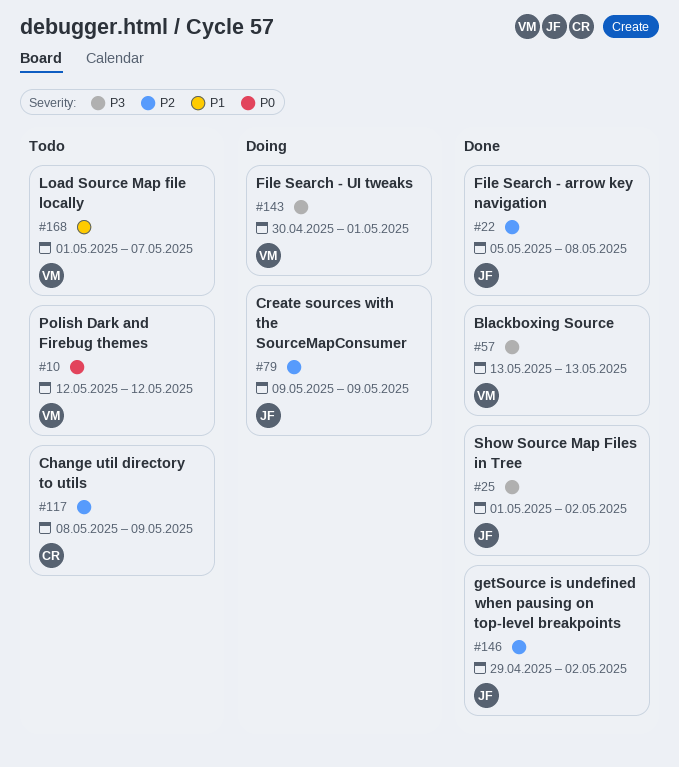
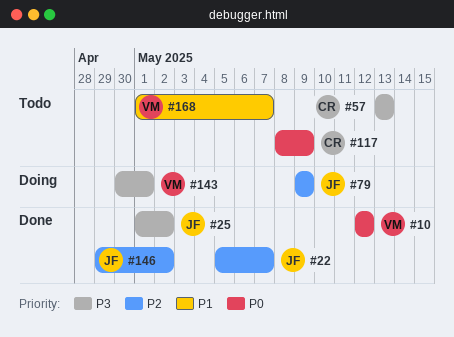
#10, status: Todo -> Done
#22, due: May 8 -> May 7
#57, status: Done -> Todo
#57, owner: VM -> CR
#117, priority: P2 -> P0

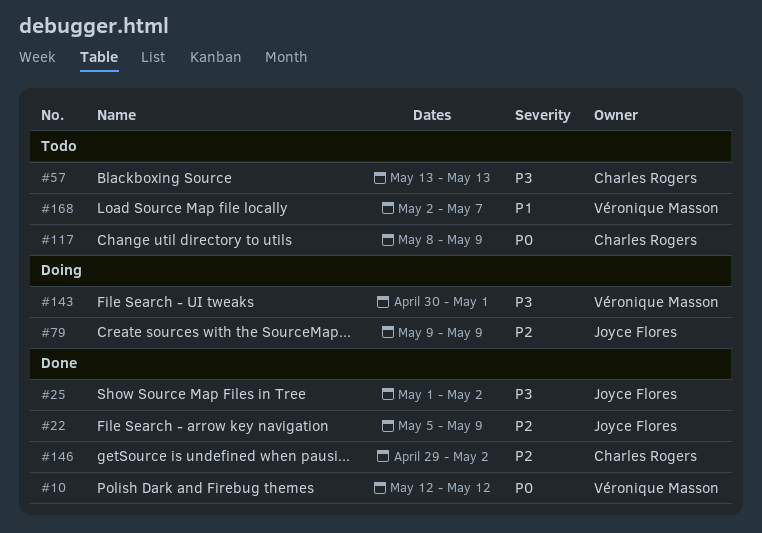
#22, due: May 7 -> May 9
#146, owner: Joyce Flores -> Charles Rogers
#168, start: May 1 -> May 2

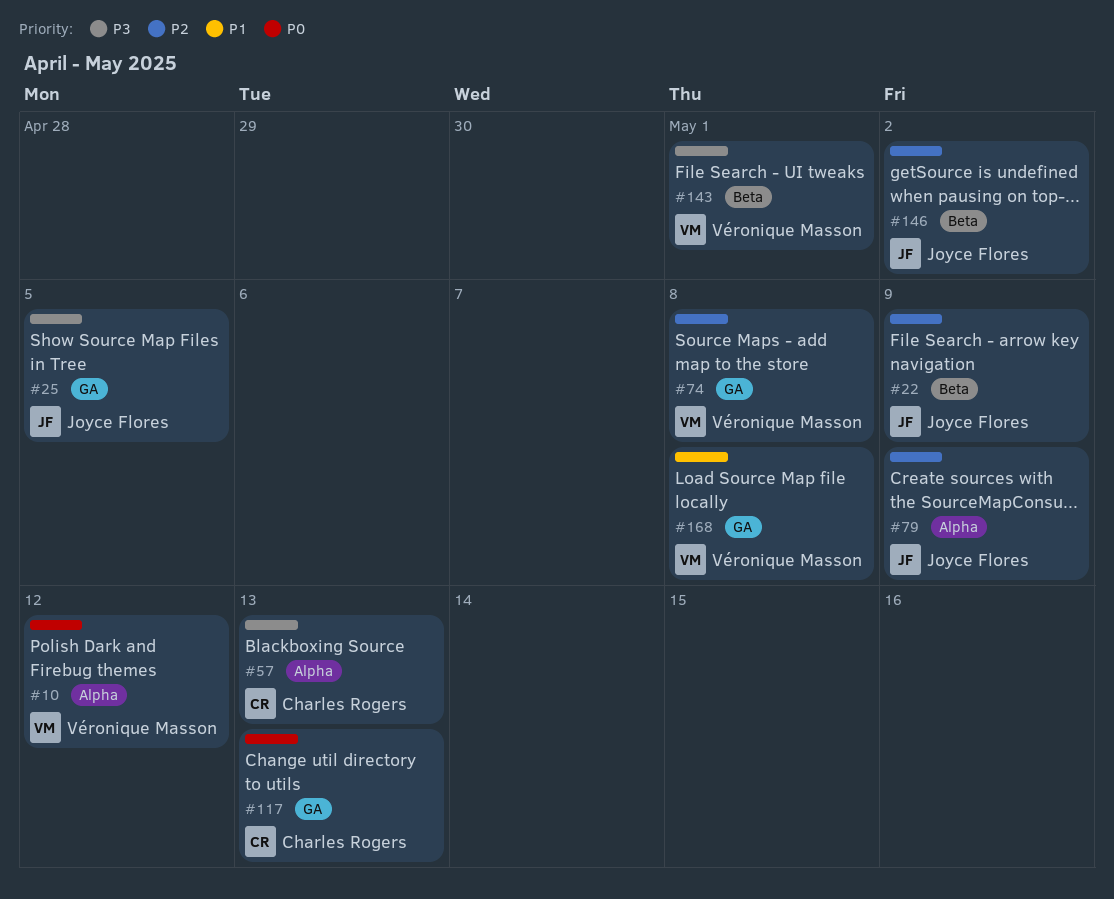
#25, due: May 2 -> May 5
#74: none -> present
#117, due: May 9 -> May 13
#146, owner: Charles Rogers -> Joyce Flores
#168, due: May 7 -> May 8

